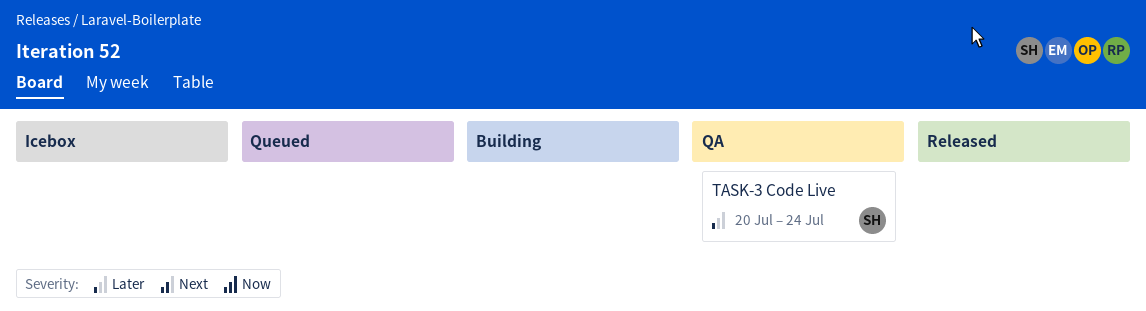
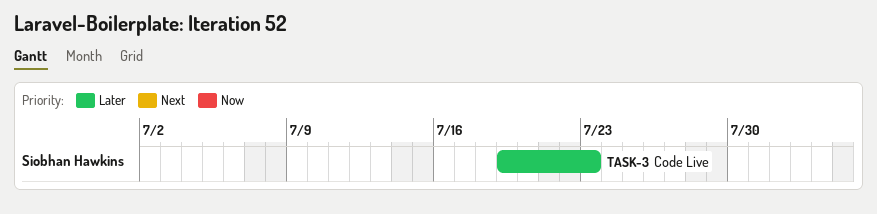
TASK-3, start: Jul 20 -> Jul 19
TASK-3, due: Jul 24 -> Jul 23

